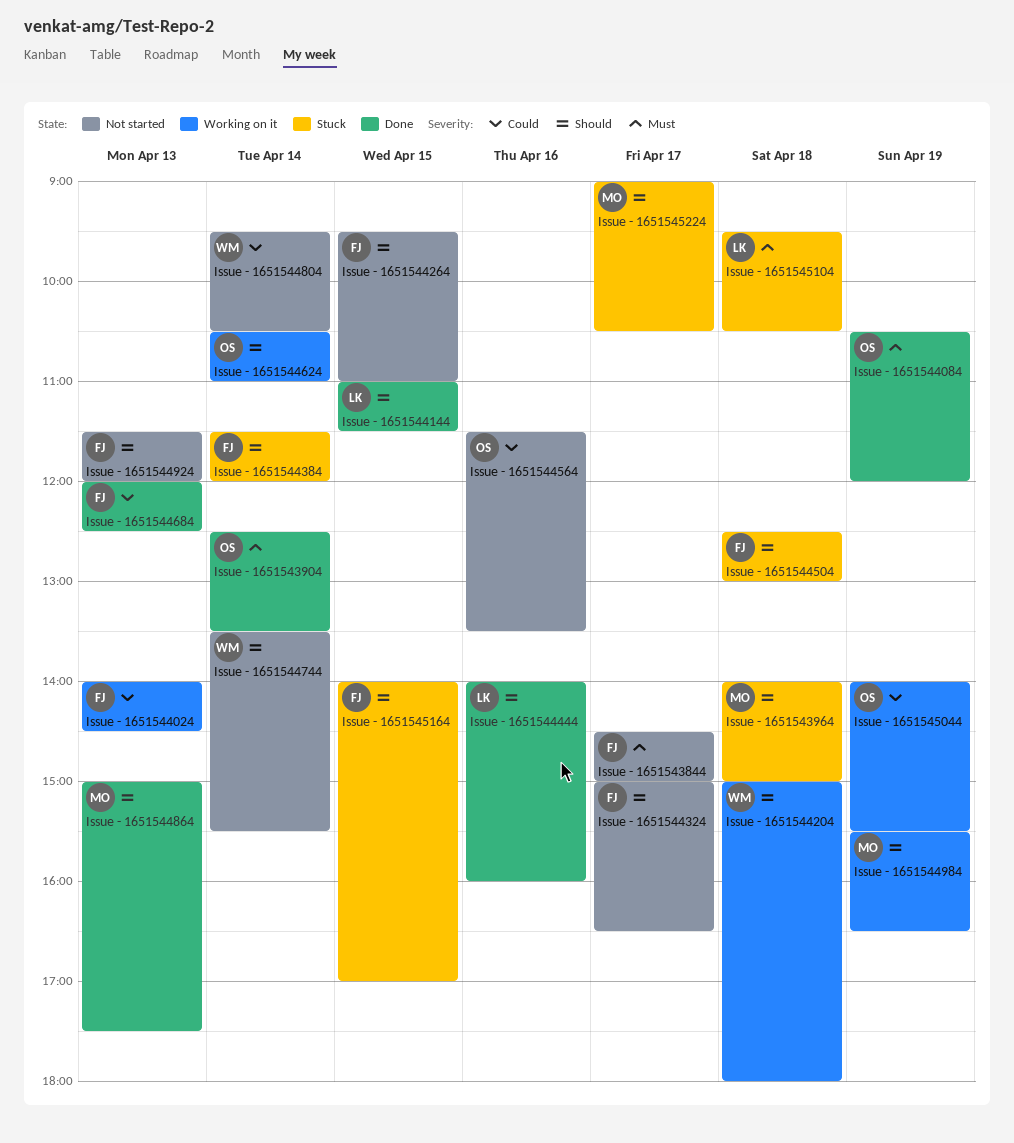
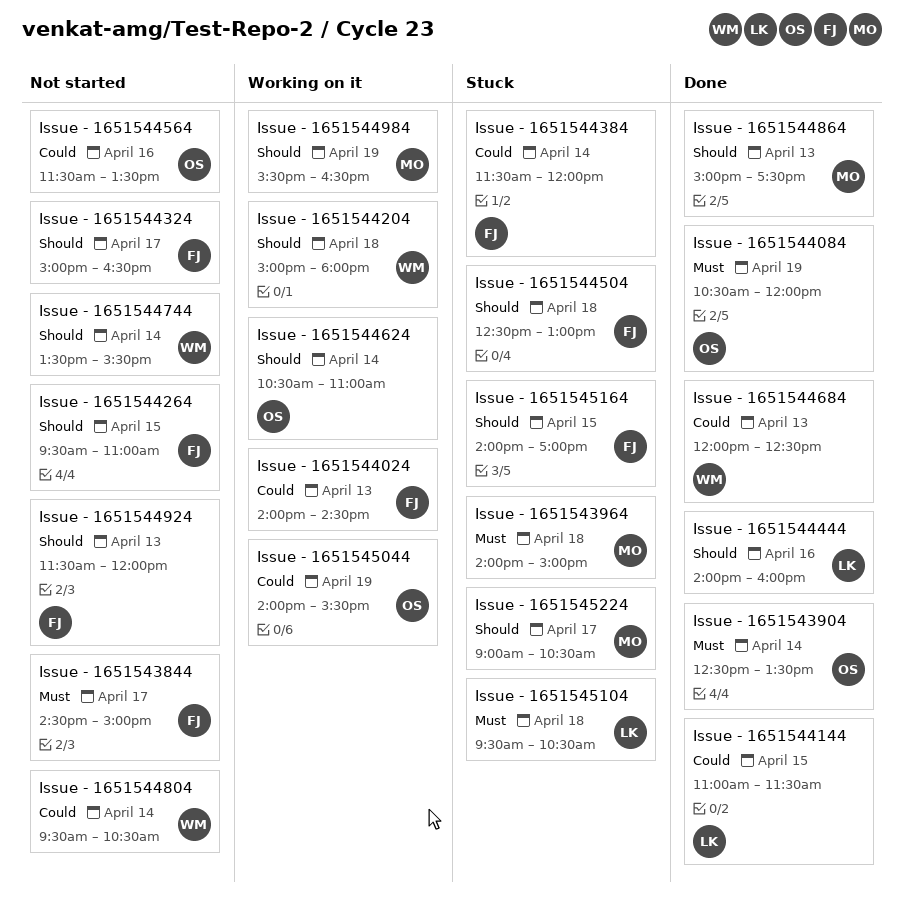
Issue - 1651543964, priority: Should -> Must
Issue - 1651544144, priority: Should -> Could
Issue - 1651544384, priority: Should -> Could
Issue - 1651544684, owner: FJ -> WM

